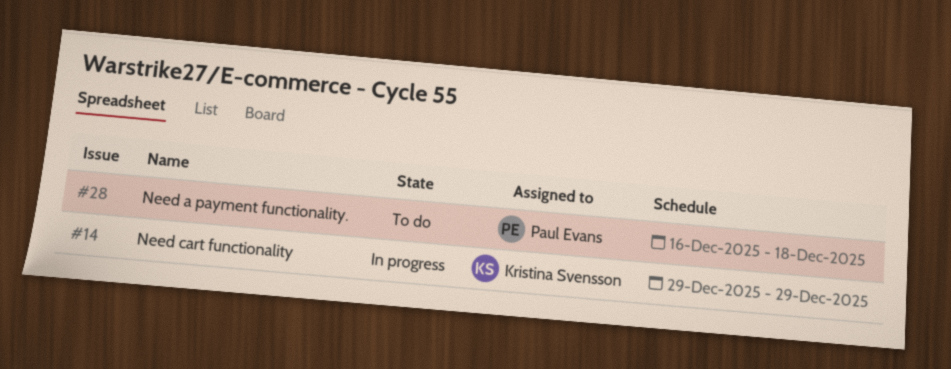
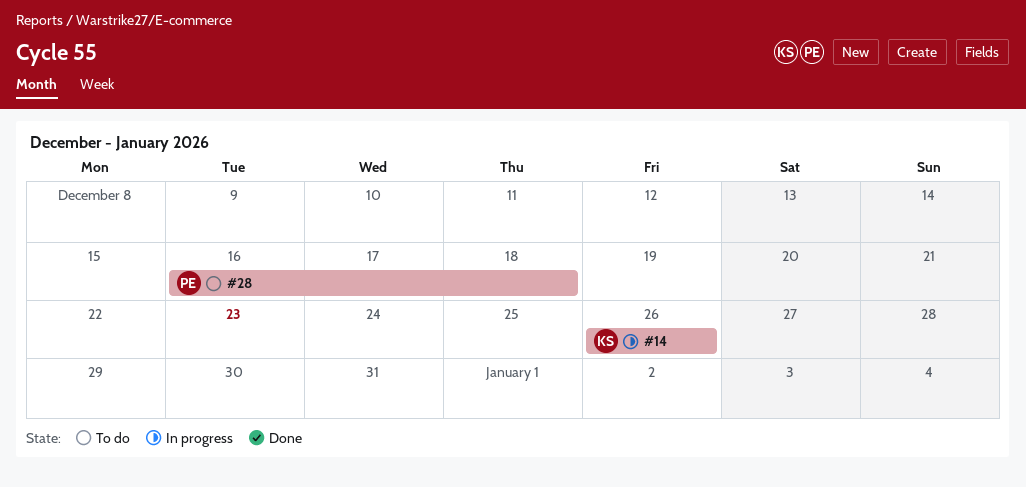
#14, start: Dec 29 -> Dec 26
#14, due: Dec 29 -> Dec 26

